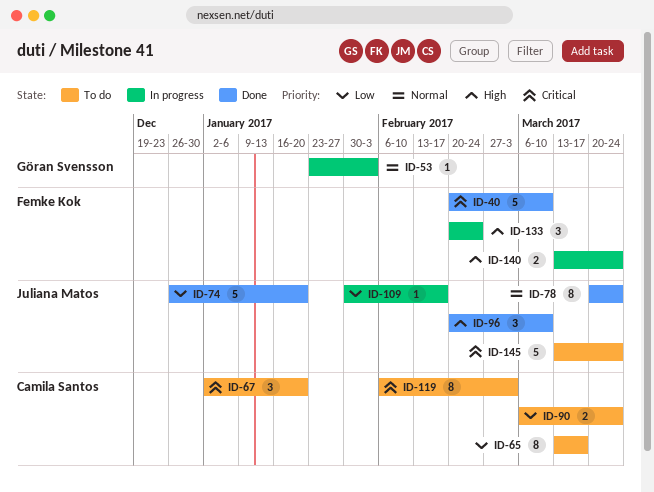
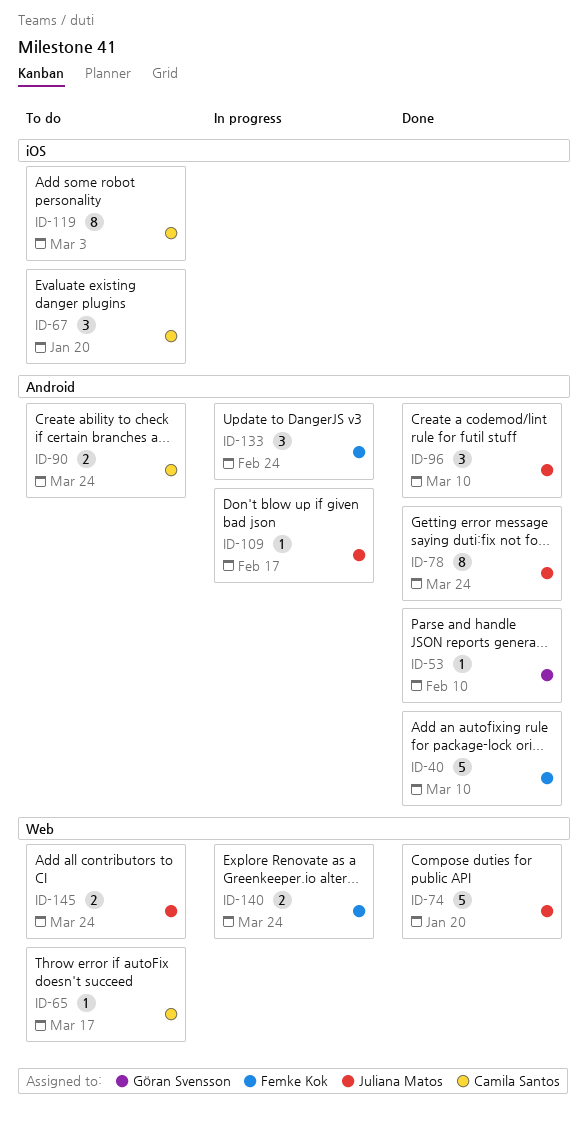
ID-53, status: In progress -> Done
ID-53, due: Feb 3 -> Feb 10
ID-65, estimate: 8 -> 1
ID-145, estimate: 5 -> 2

